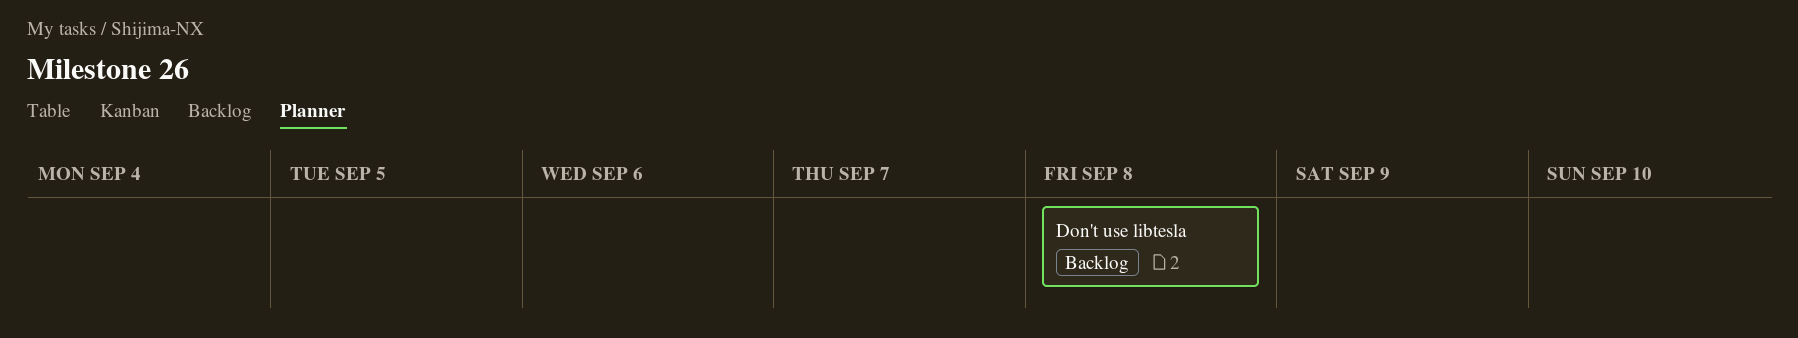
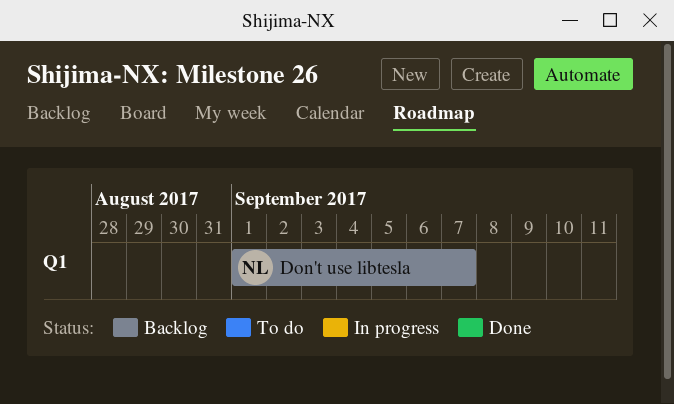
Don't use libtesla, due: Sep 8 -> Sep 7

